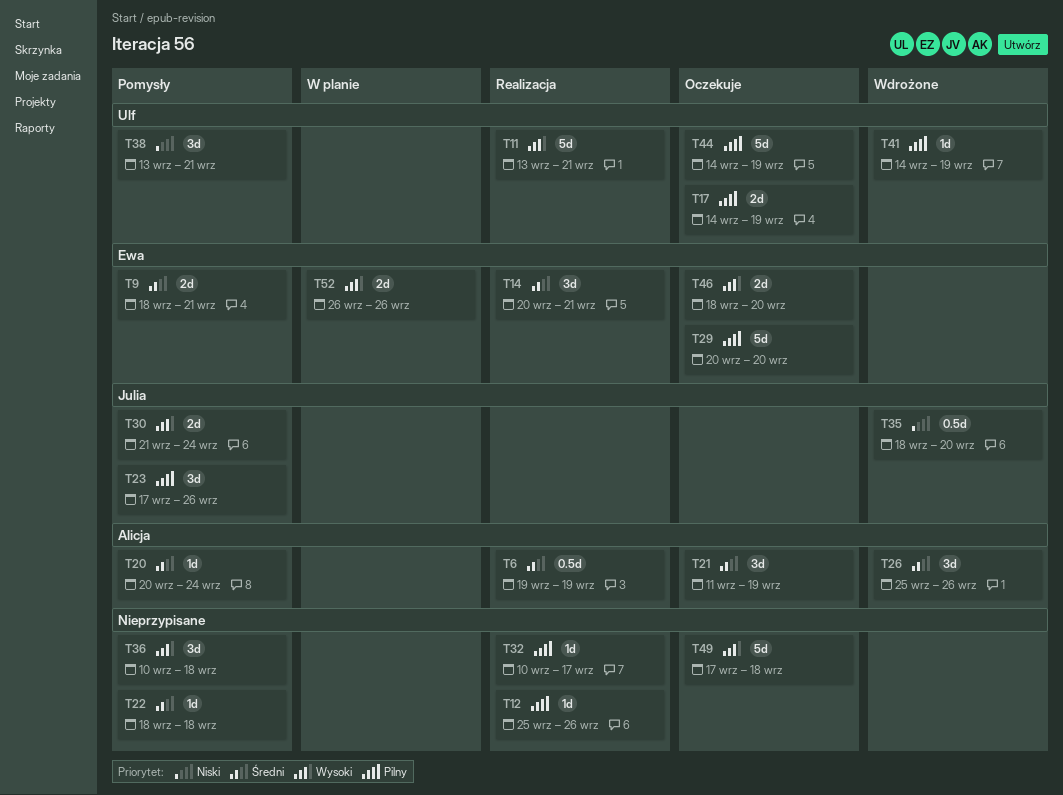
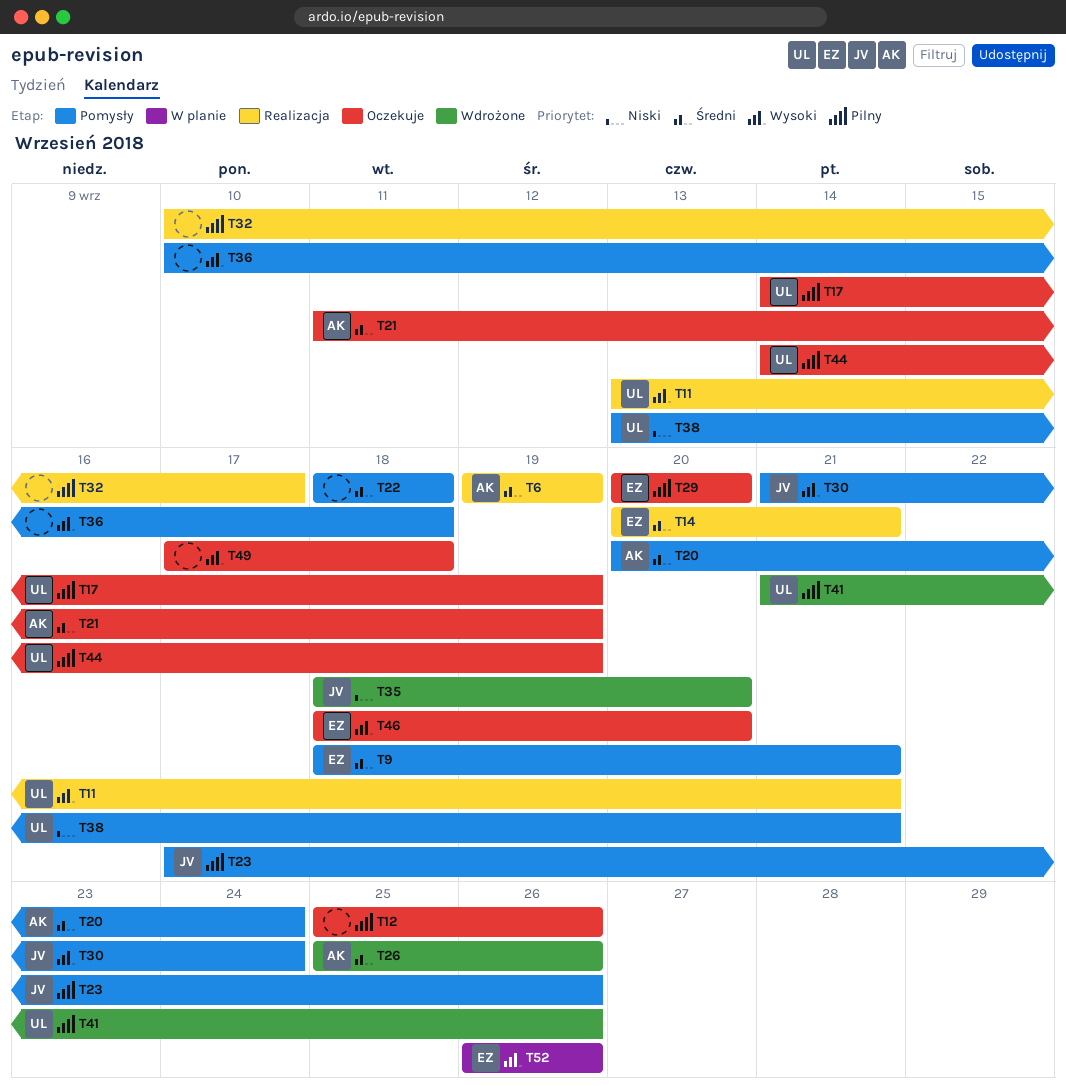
T12, status: Realizacja -> Oczekuje
T41, start: Sep 14 -> Sep 21
T41, due: Sep 19 -> Sep 26

